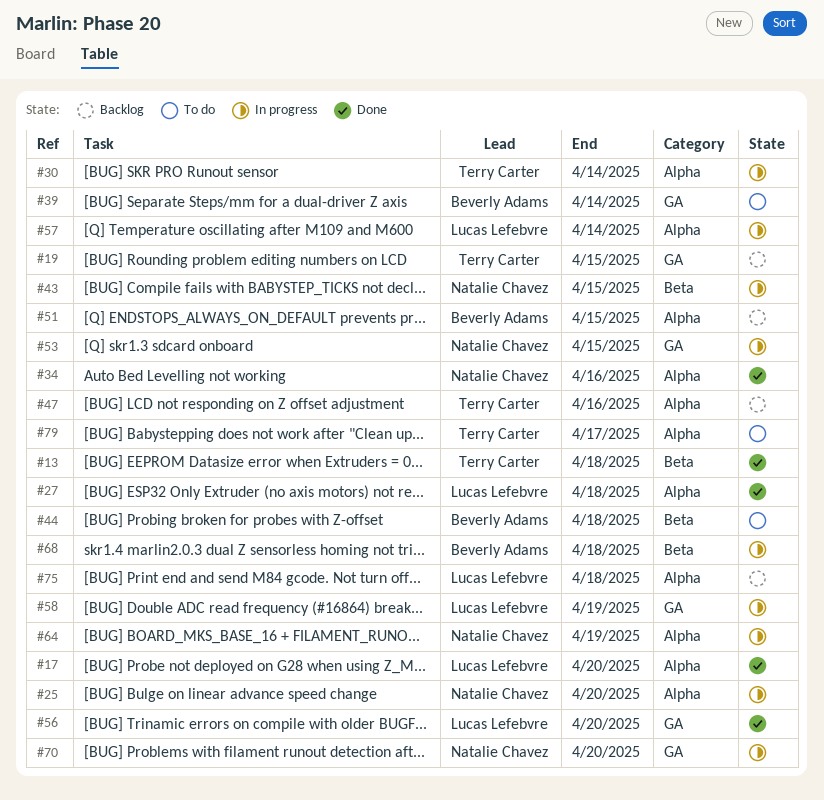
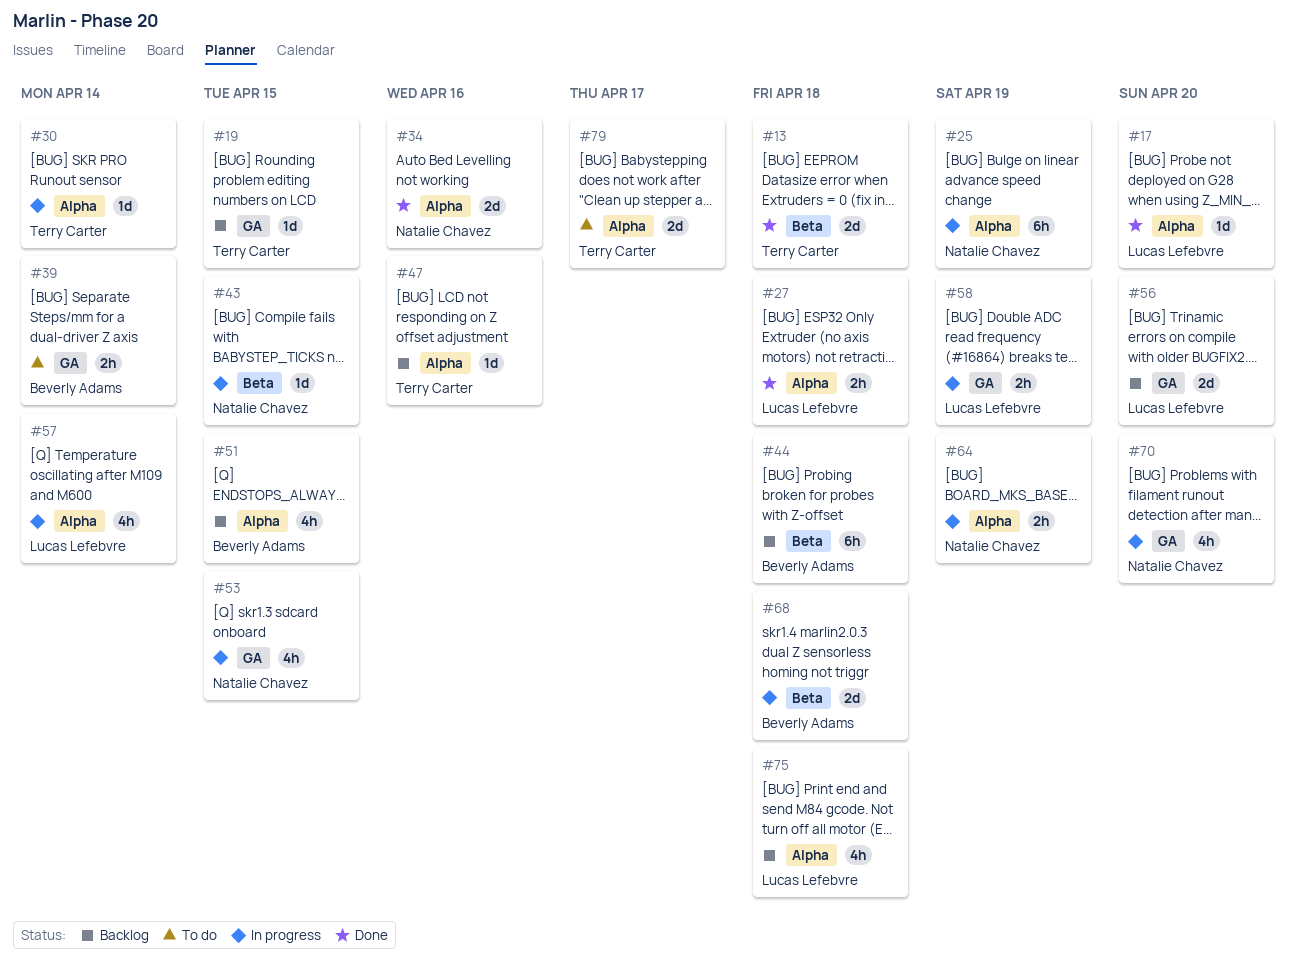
#25, due: Apr 20 -> Apr 19
#44, status: To do -> Backlog
#56, status: Done -> Backlog

